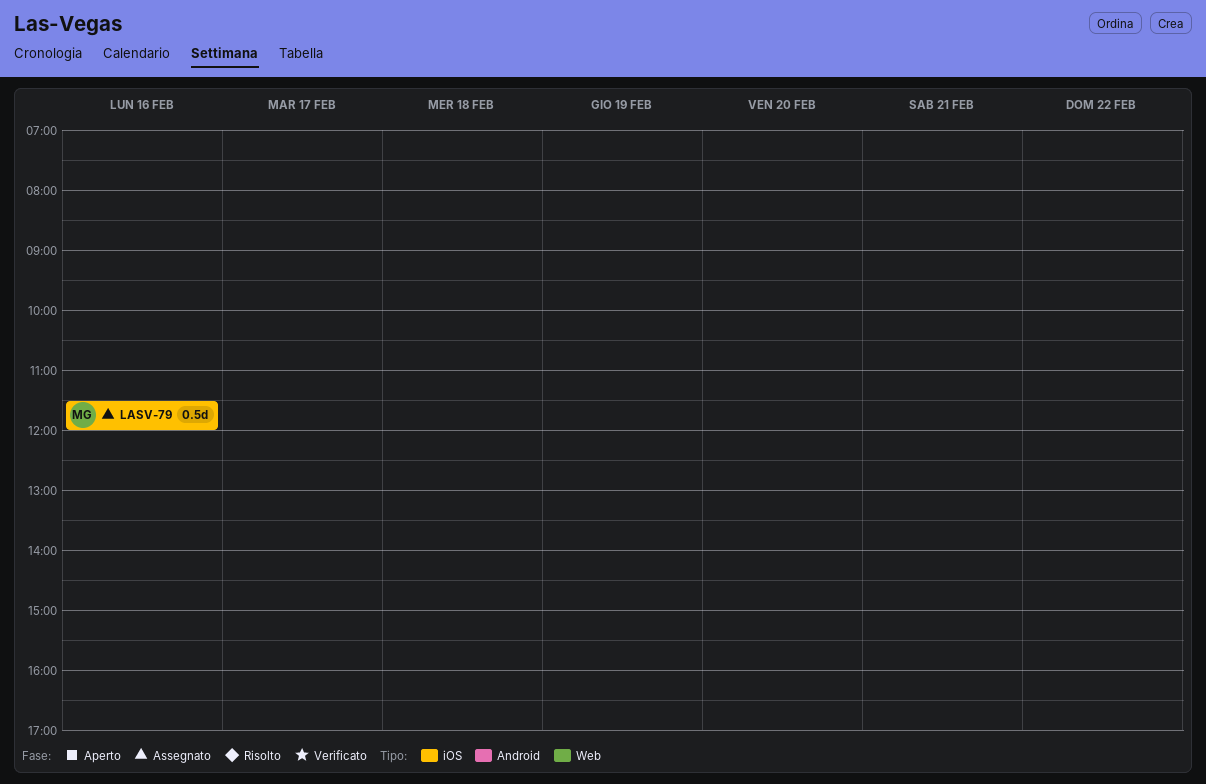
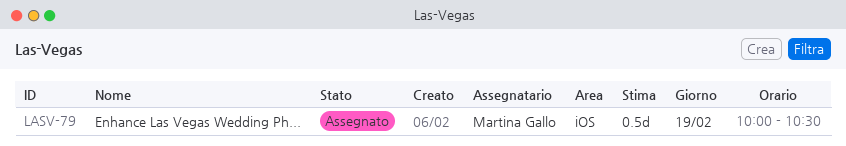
LASV-79, day: Feb 16 -> Feb 19
LASV-79, begins: 11:30 -> 10:00
LASV-79, ends: 12:00 -> 10:30

